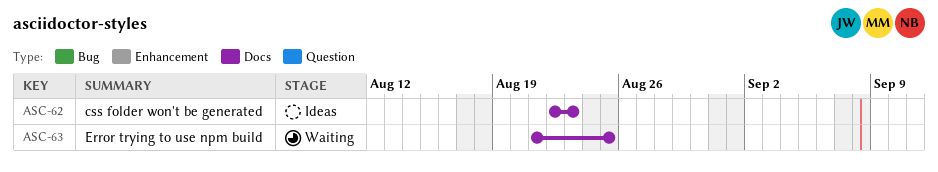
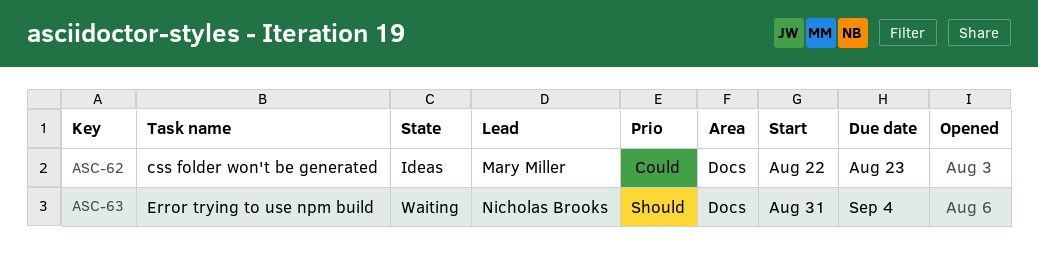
ASC-63, start: Aug 21 -> Aug 31
ASC-63, due: Aug 25 -> Sep 4

